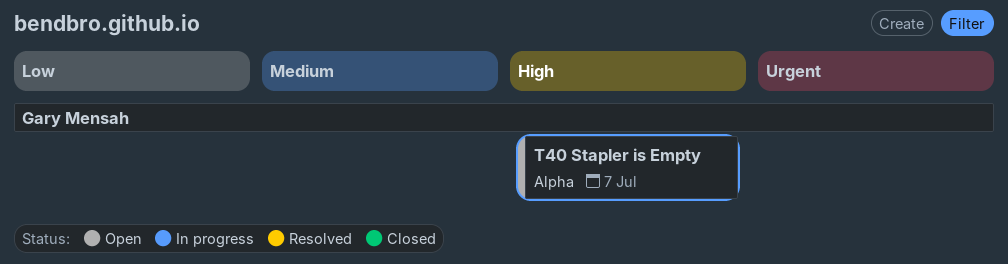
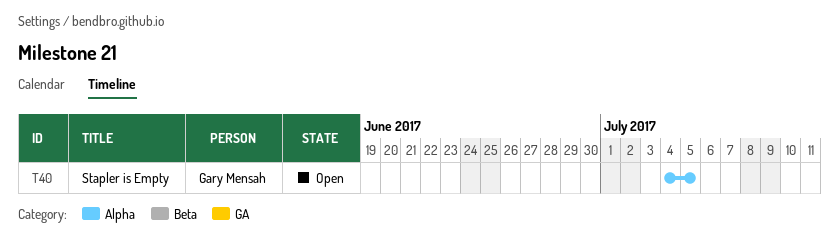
T40, due: Jul 7 -> Jul 5

